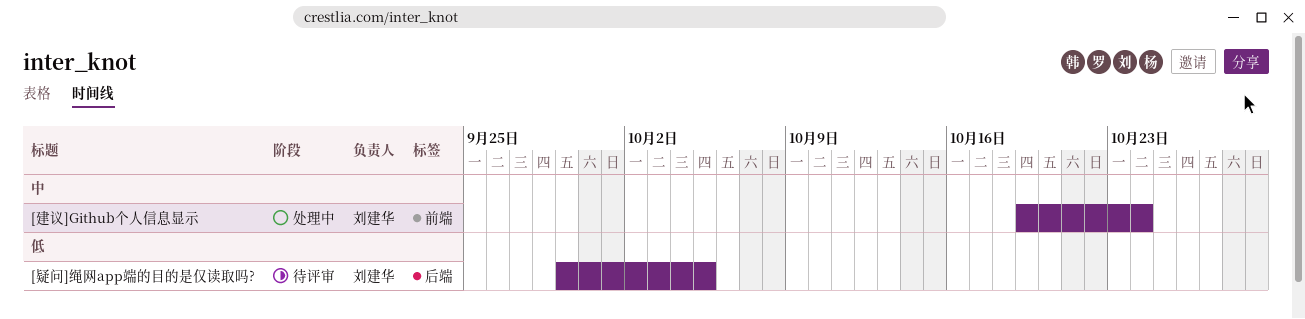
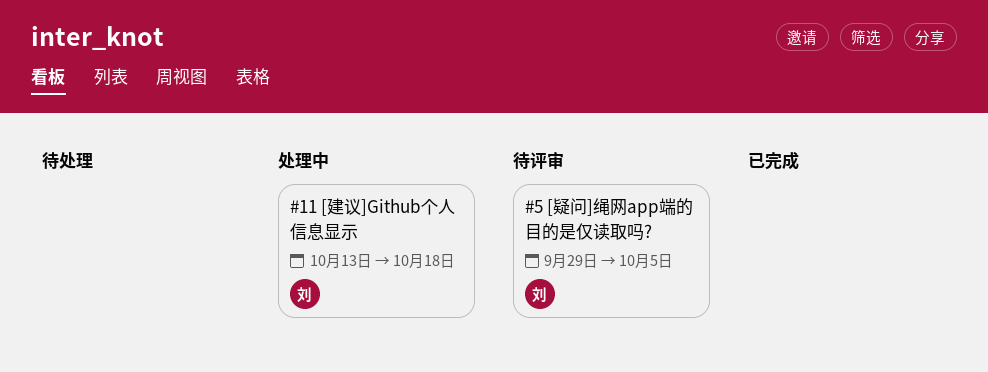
[建议]Github个人信息显示, start: Oct 19 -> Oct 13
[建议]Github个人信息显示, due: Oct 24 -> Oct 18

